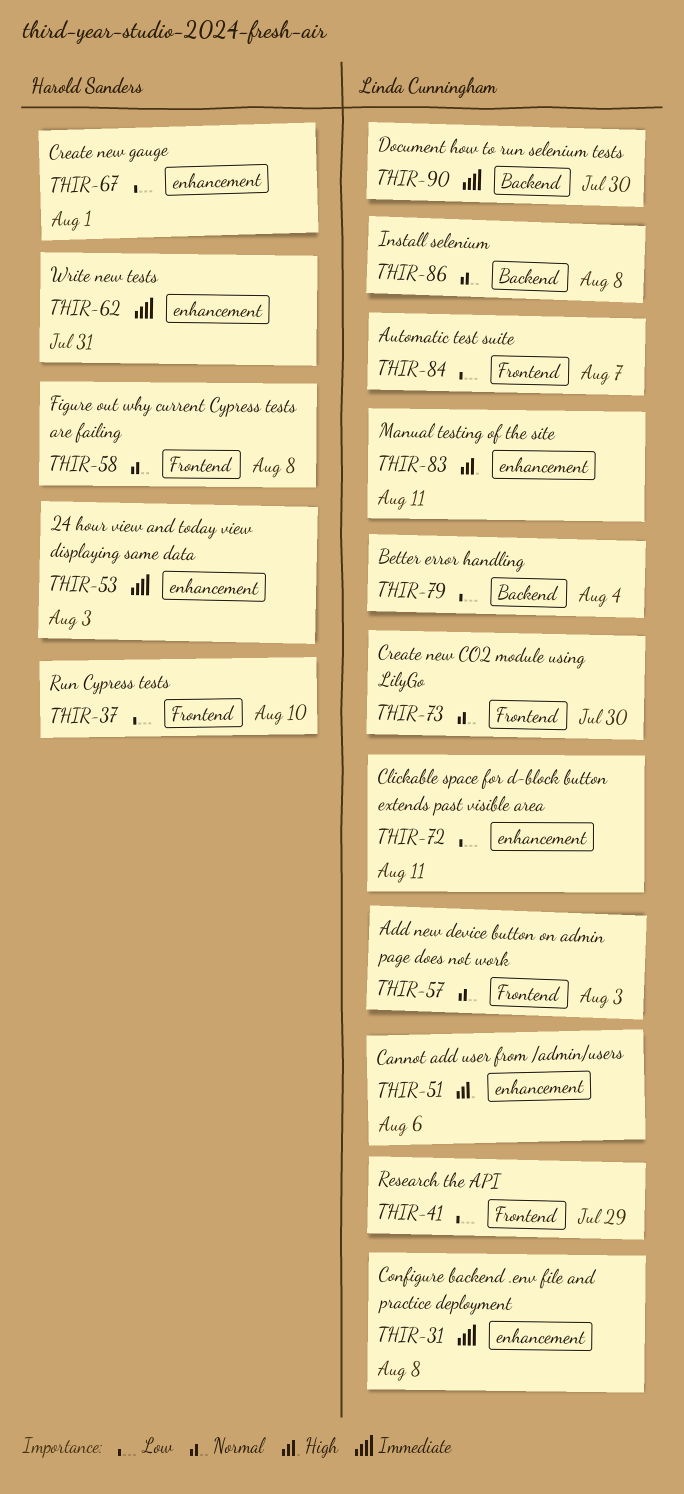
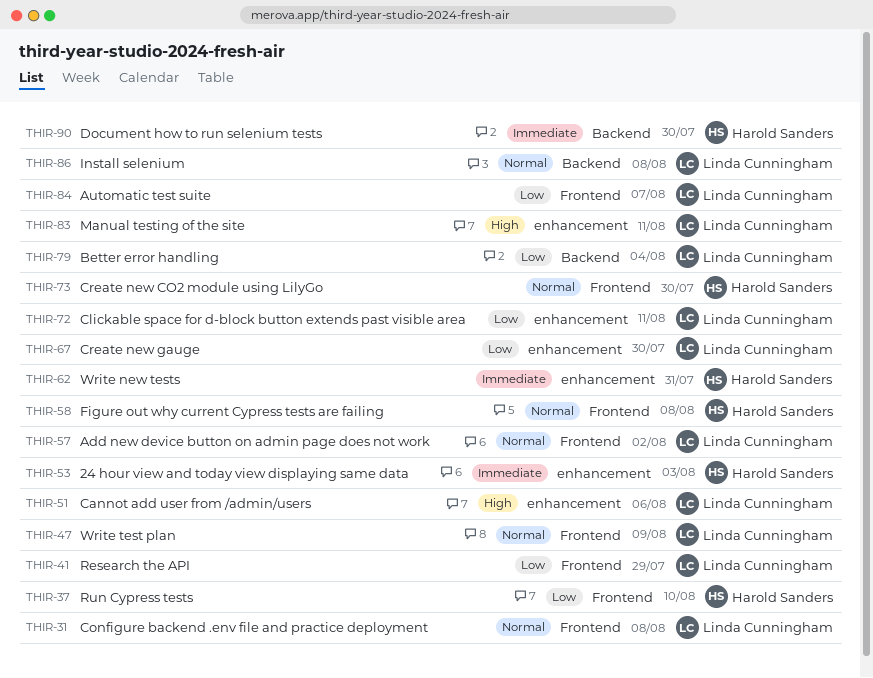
THIR-31, priority: Immediate -> Normal
THIR-31, label: enhancement -> Frontend
THIR-47: none -> present
THIR-57, due: Aug 3 -> Aug 2
THIR-67, owner: Harold Sanders -> Linda Cunningham
THIR-67, due: Aug 1 -> Jul 30
THIR-73, owner: Linda Cunningham -> Harold Sanders
THIR-90, owner: Linda Cunningham -> Harold Sanders

